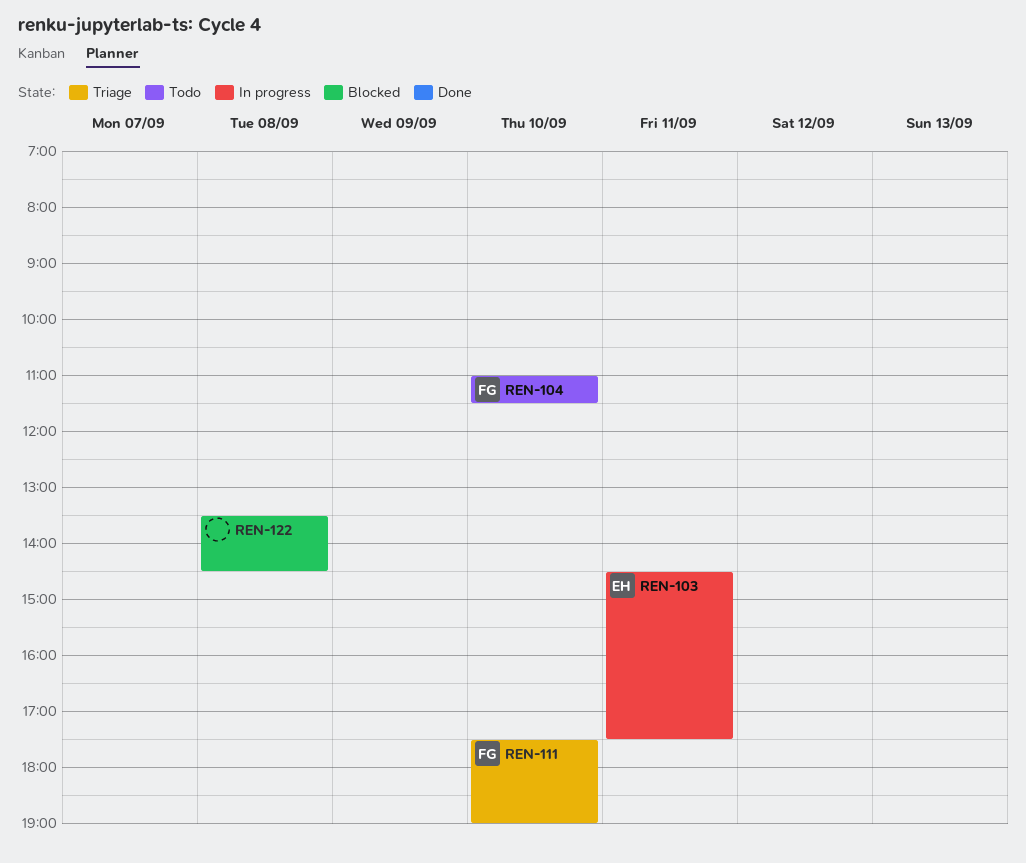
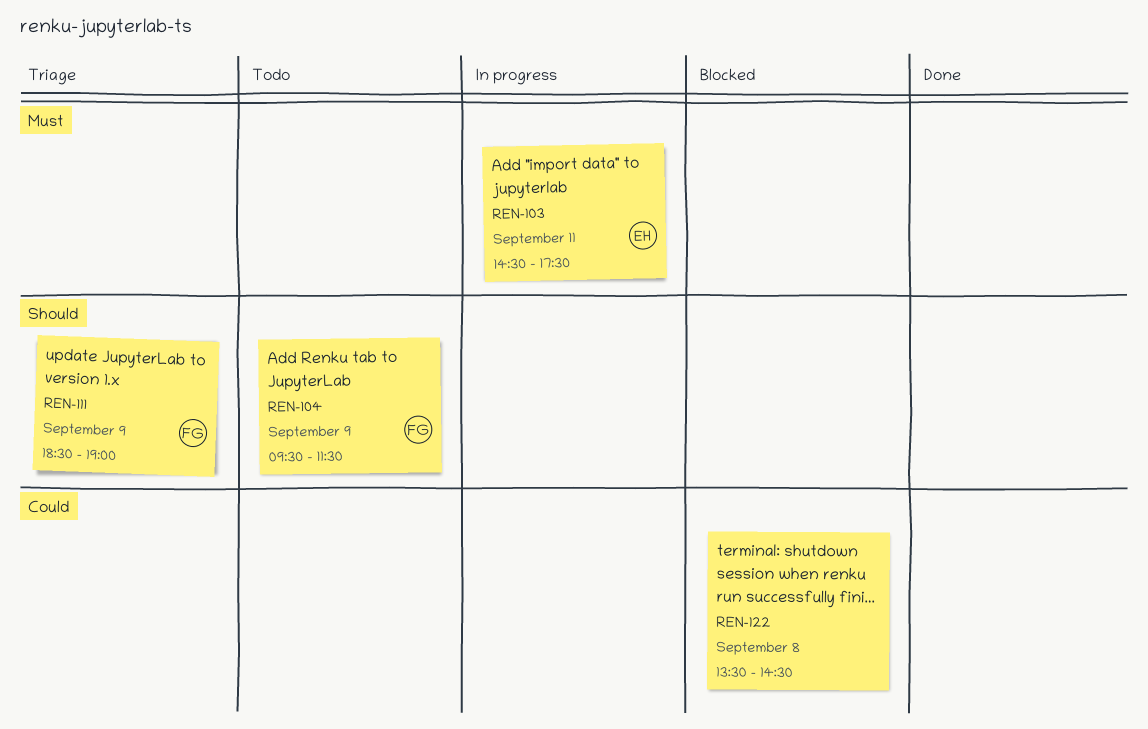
REN-104, day: Sep 10 -> Sep 9
REN-104, begins: 11:00 -> 09:30
REN-111, day: Sep 10 -> Sep 9
REN-111, begins: 17:30 -> 18:30

